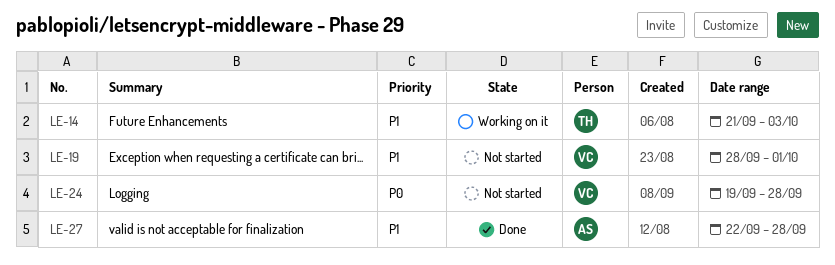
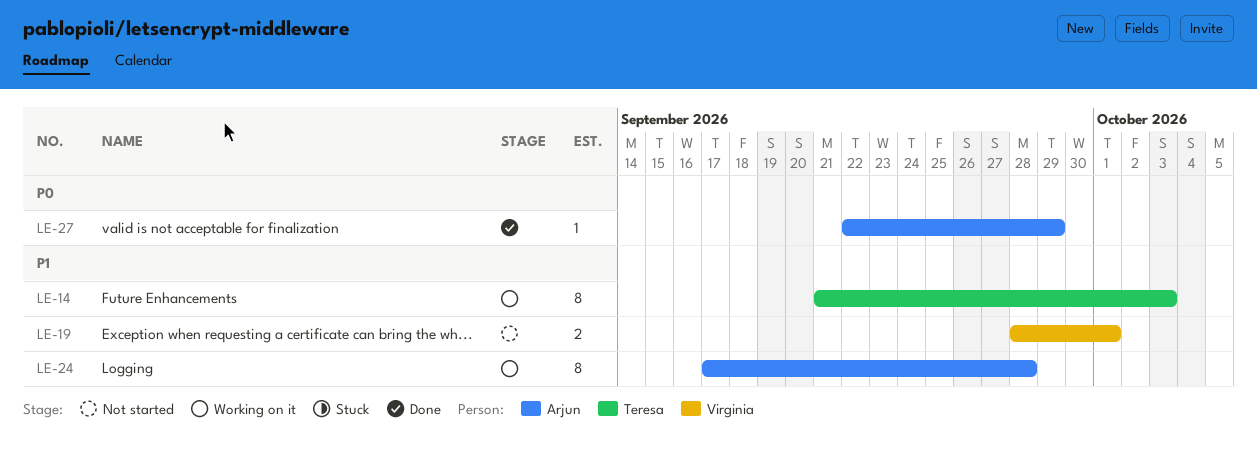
LE-24, status: Not started -> Working on it
LE-24, owner: Virginia -> Arjun
LE-24, priority: P0 -> P1
LE-24, start: Sep 19 -> Sep 17
LE-27, priority: P1 -> P0
LE-27, due: Sep 28 -> Sep 29

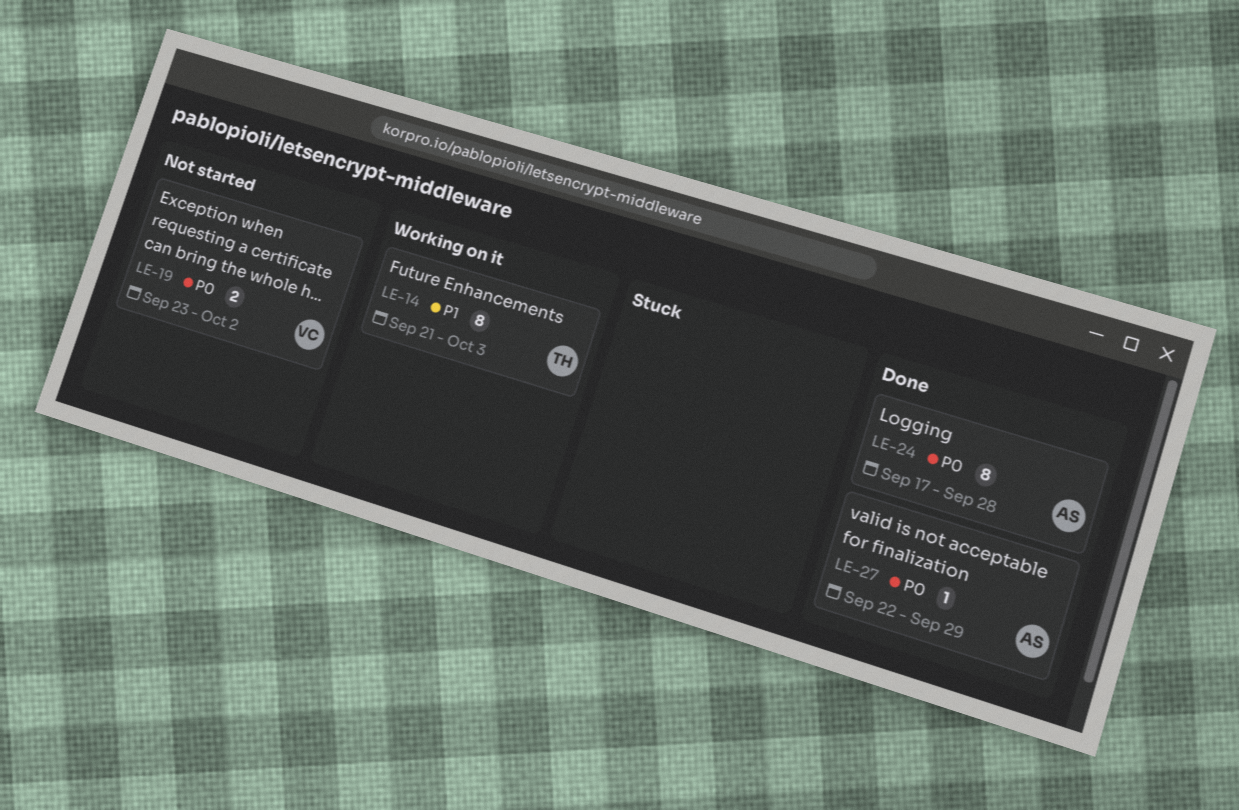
LE-19, priority: P1 -> P0
LE-19, start: Sep 28 -> Sep 23
LE-19, due: Oct 1 -> Oct 2
LE-24, status: Working on it -> Done
LE-24, priority: P1 -> P0

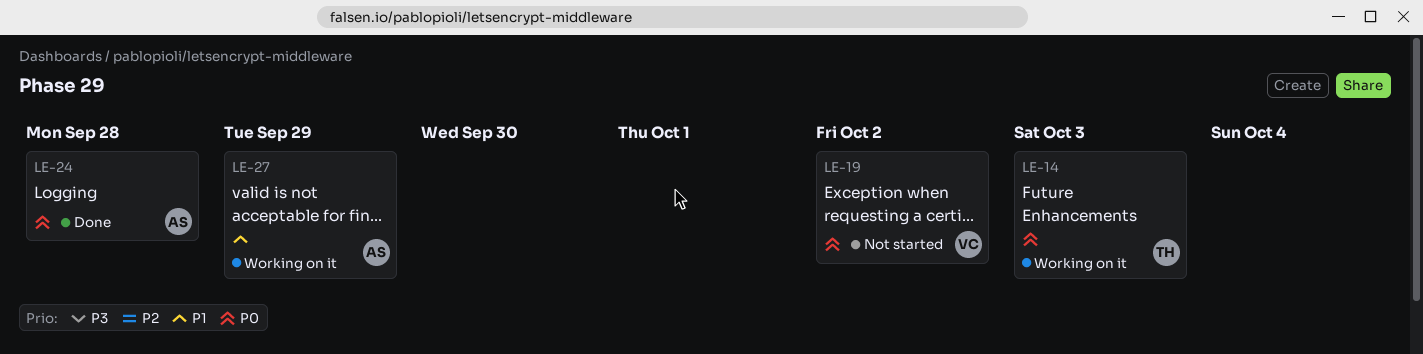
LE-14, priority: P1 -> P0
LE-27, status: Done -> Working on it
LE-27, priority: P0 -> P1

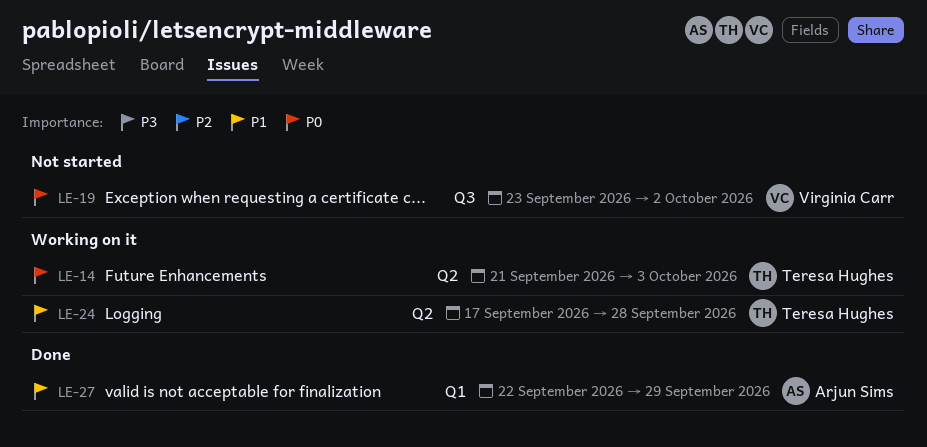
LE-24, status: Done -> Working on it
LE-24, owner: Arjun Sims -> Teresa Hughes
LE-24, priority: P0 -> P1
LE-27, status: Working on it -> Done

